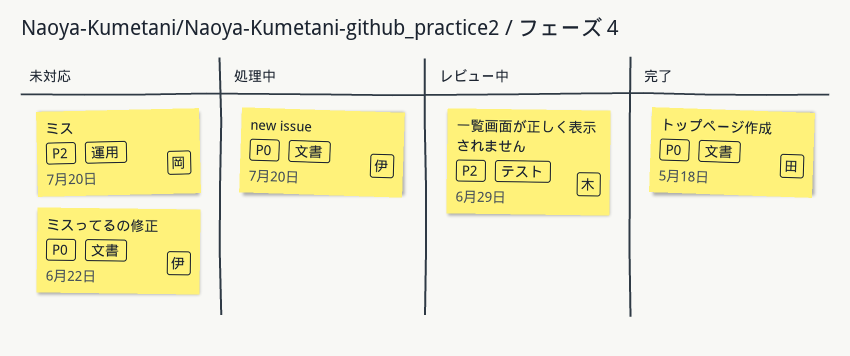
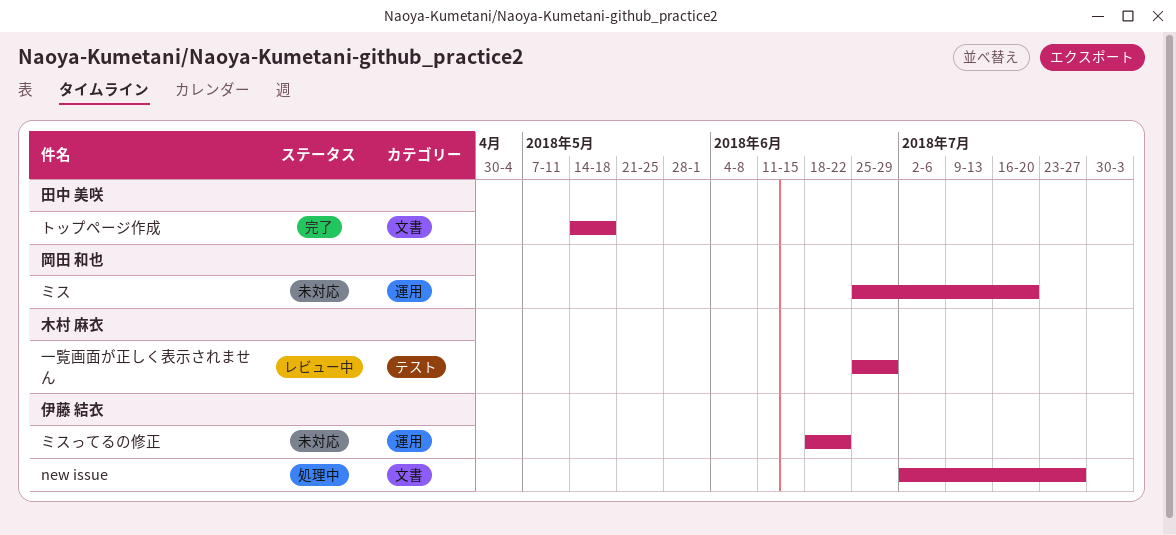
new issue, due: Jul 20 -> Jul 27
ミスってるの修正, label: 文書 -> 運用

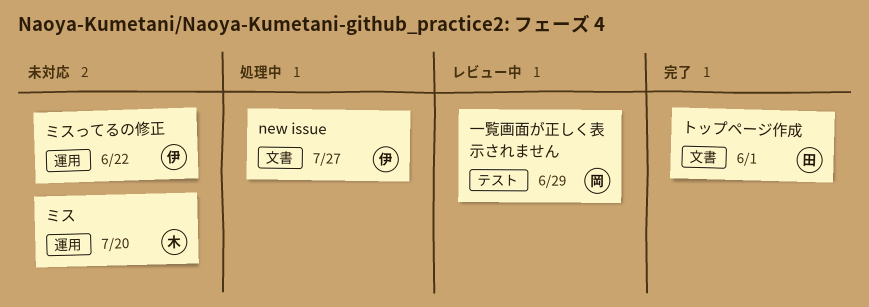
トップページ作成, due: May 18 -> Jun 1
ミス, owner: 岡田 和也 -> 木村 麻衣
一覧画面が正しく表示されません, owner: 木村 麻衣 -> 岡田 和也

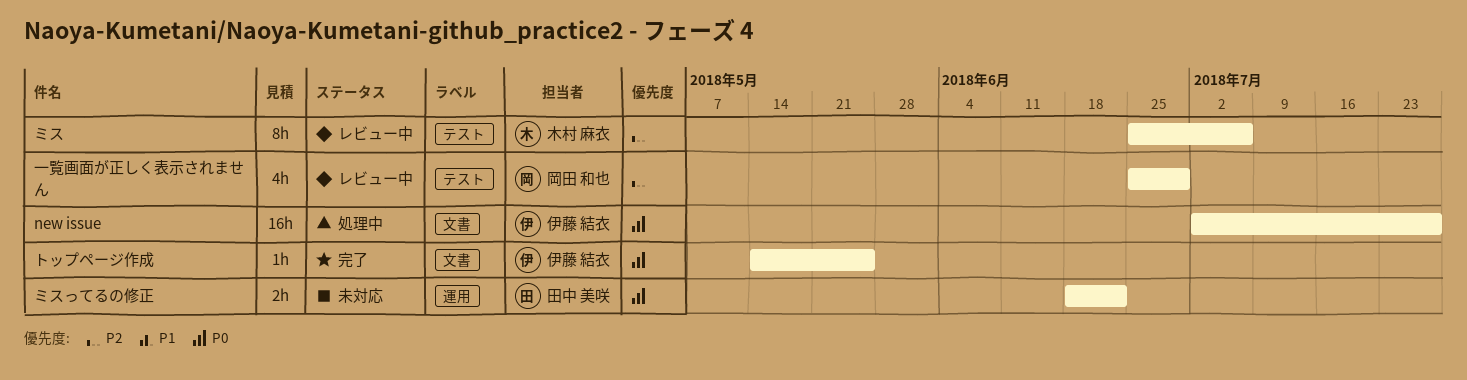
トップページ作成, owner: 田中 美咲 -> 伊藤 結衣
トップページ作成, due: Jun 1 -> May 25
ミス, status: 未対応 -> レビュー中
ミス, label: 運用 -> テスト
ミス, due: Jul 20 -> Jul 6
ミスってるの修正, owner: 伊藤 結衣 -> 田中 美咲

